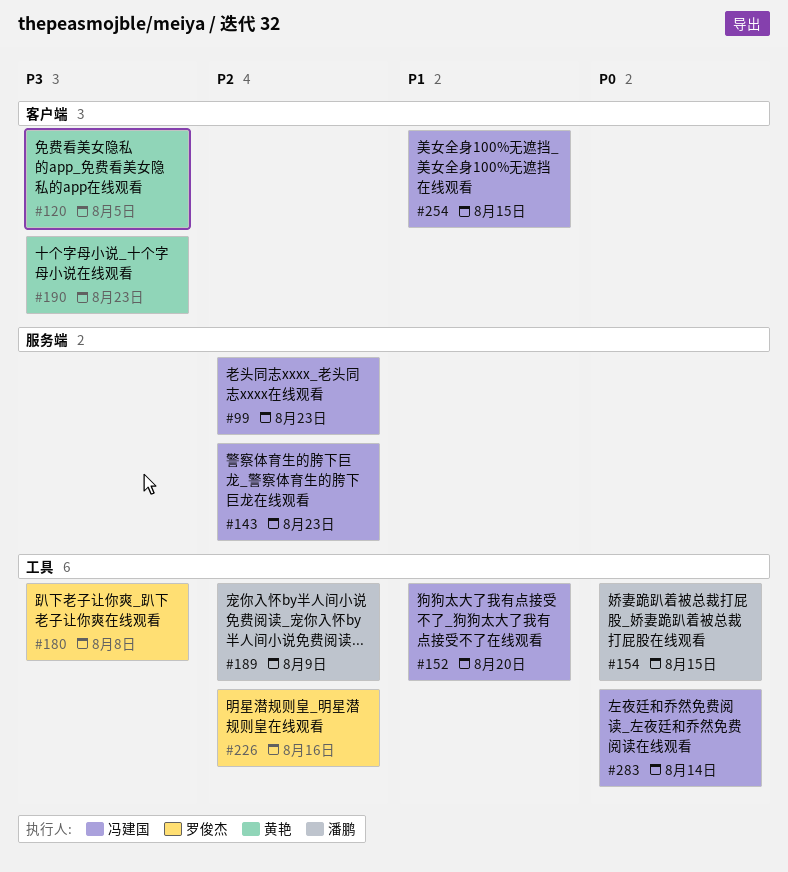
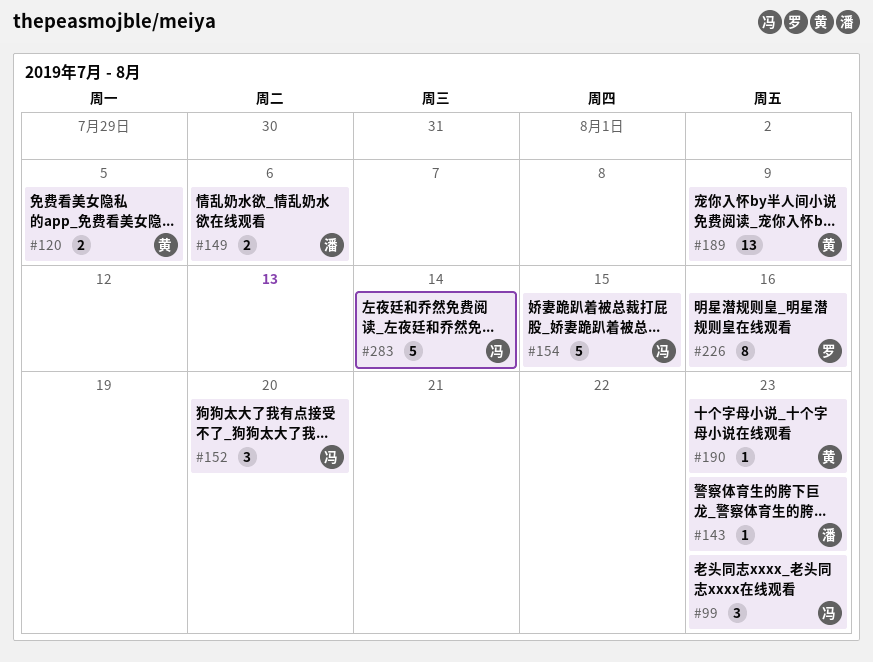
#143, owner: 冯建国 -> 潘鹏
#149: none -> present
#154, owner: 潘鹏 -> 冯建国
#180: present -> none
#189, owner: 潘鹏 -> 黄艳
#254: present -> none

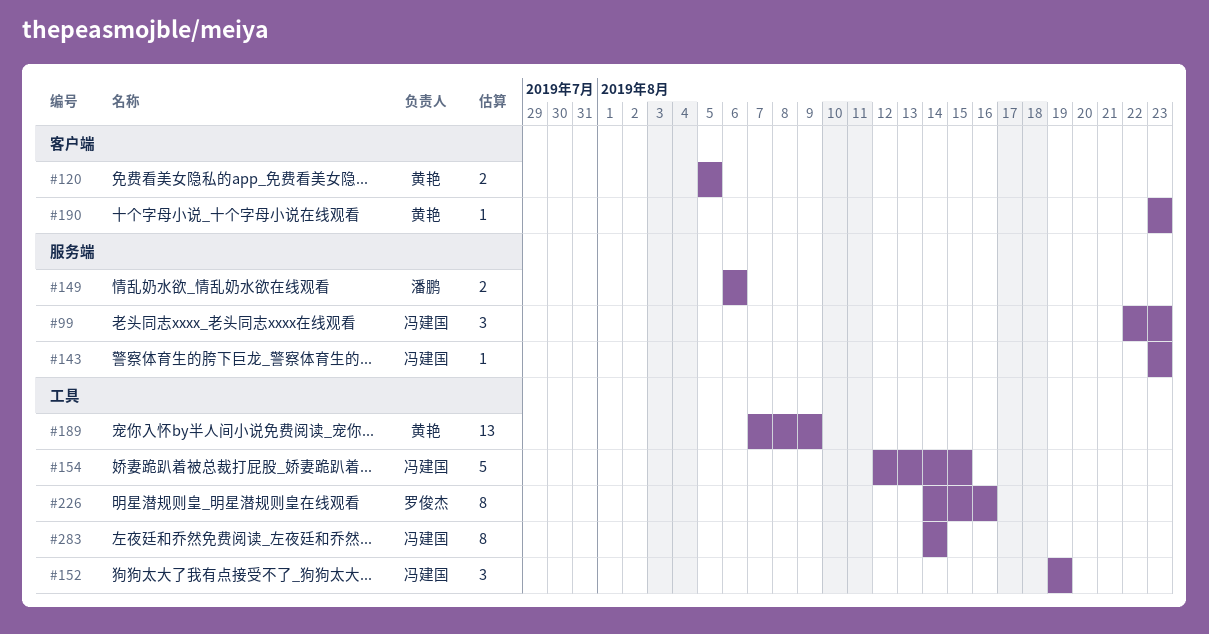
#143, owner: 潘鹏 -> 冯建国
#152, due: Aug 20 -> Aug 19
#283, estimate: 5 -> 8

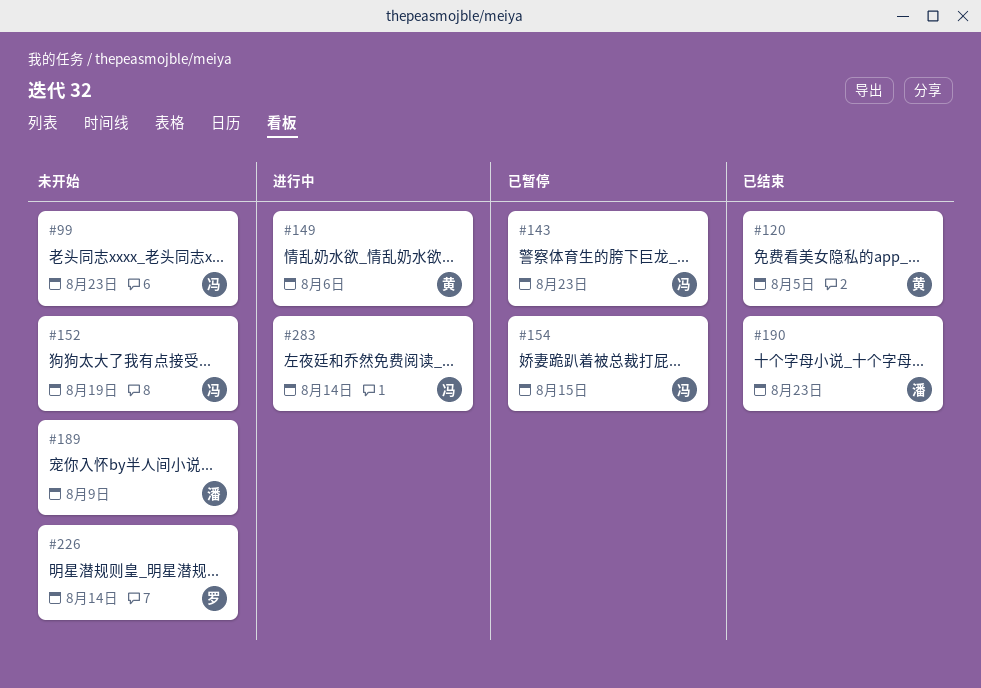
#149, owner: 潘鹏 -> 黄艳
#189, owner: 黄艳 -> 潘鹏
#190, owner: 黄艳 -> 潘鹏
#226, due: Aug 16 -> Aug 14

